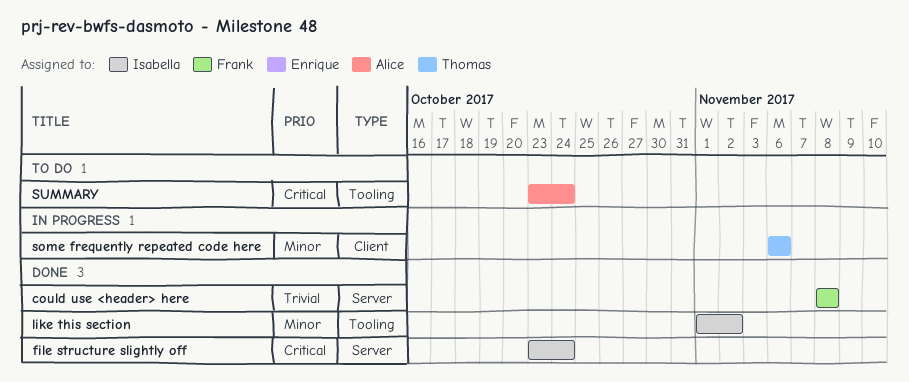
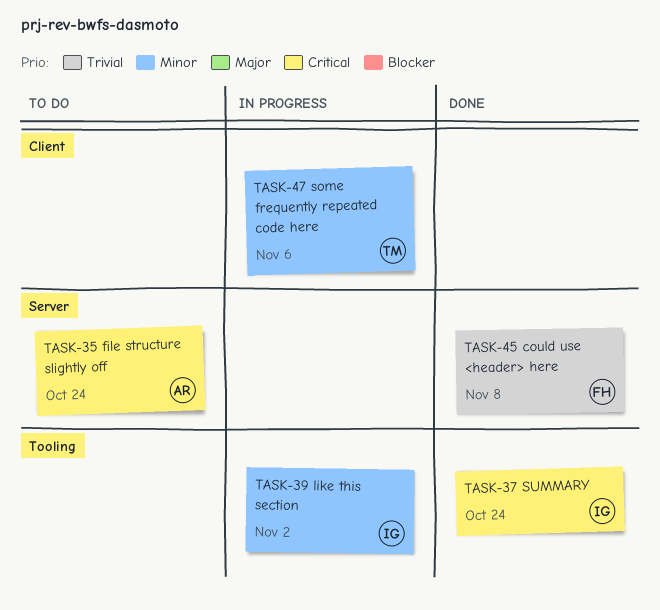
file structure slightly off, status: Done -> To do
file structure slightly off, owner: Isabella -> Alice
like this section, status: Done -> In progress
SUMMARY, status: To do -> Done
SUMMARY, owner: Alice -> Isabella

